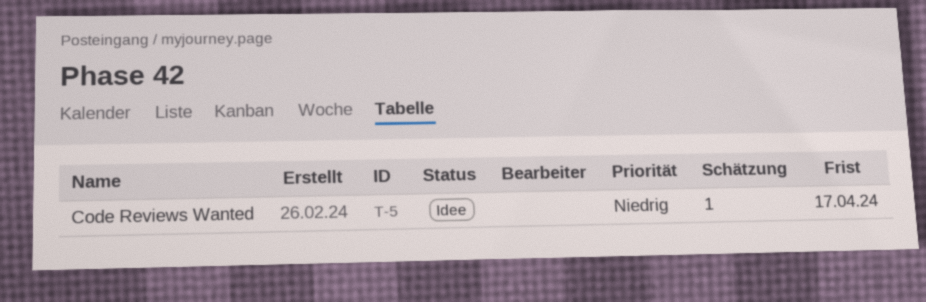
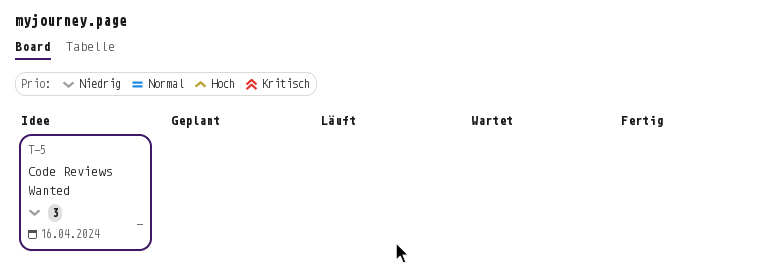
T-5, estimate: 1 -> 3
T-5, due: Apr 17 -> Apr 16

